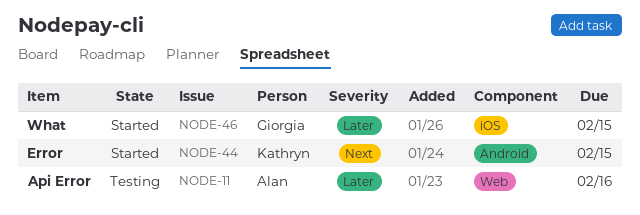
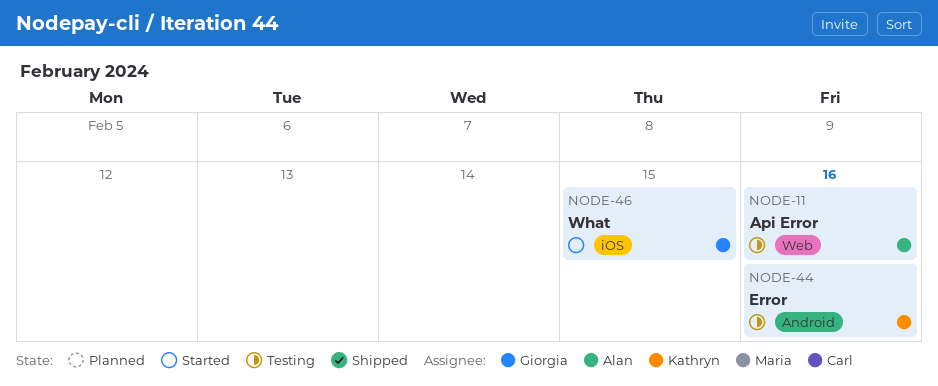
NODE-44, status: Started -> Testing
NODE-44, due: Feb 15 -> Feb 16

